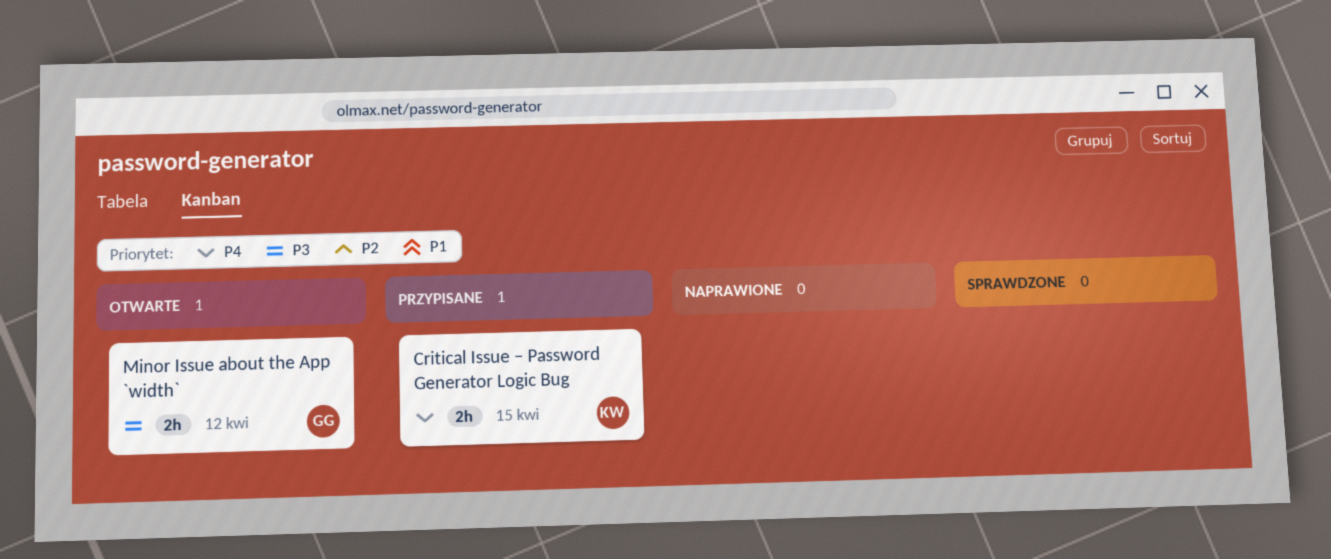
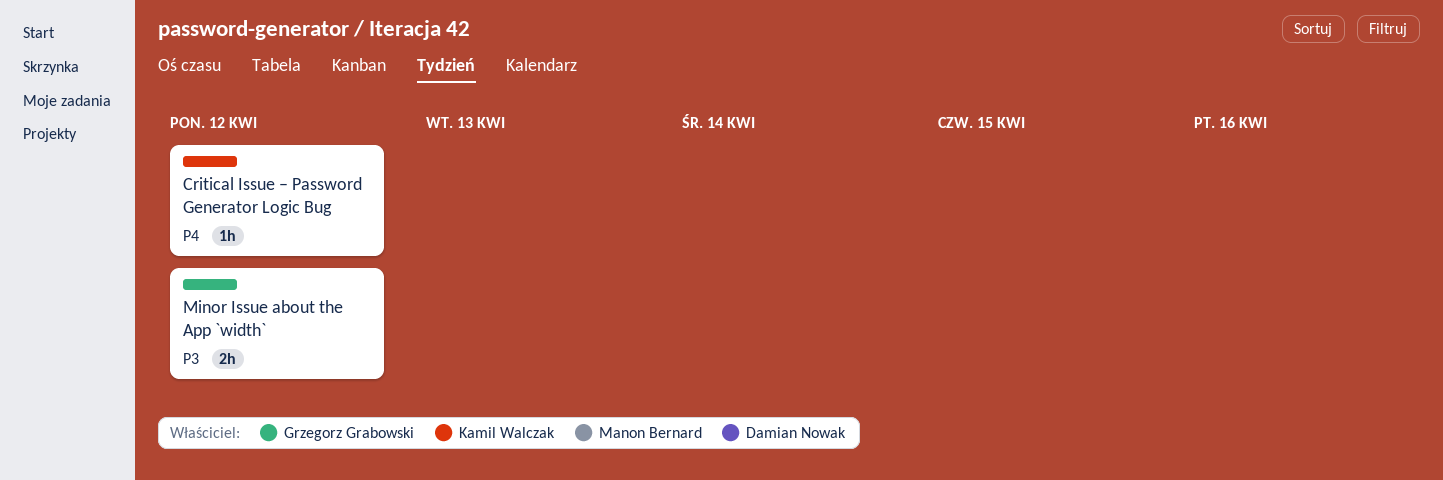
Critical Issue – Password Generator Logic Bug, estimate: 2h -> 1h
Critical Issue – Password Generator Logic Bug, due: Apr 15 -> Apr 12

